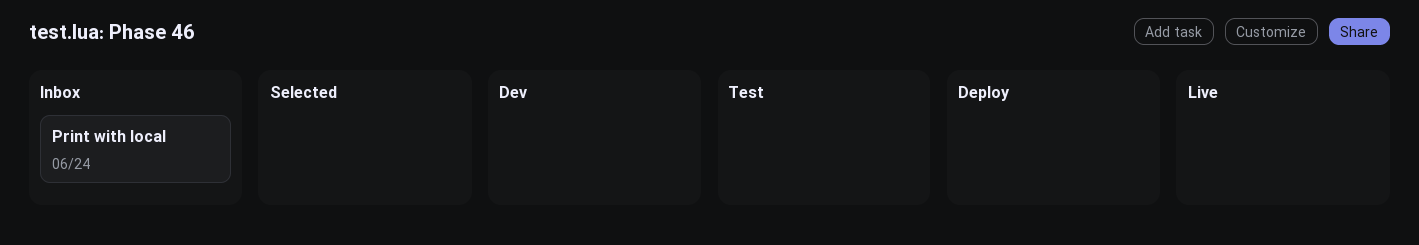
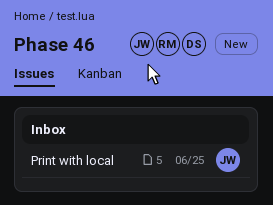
Print with local, due: Jun 24 -> Jun 25

